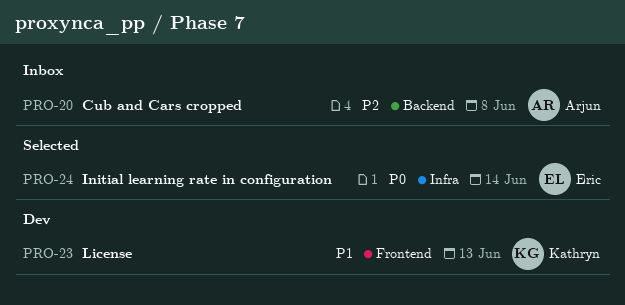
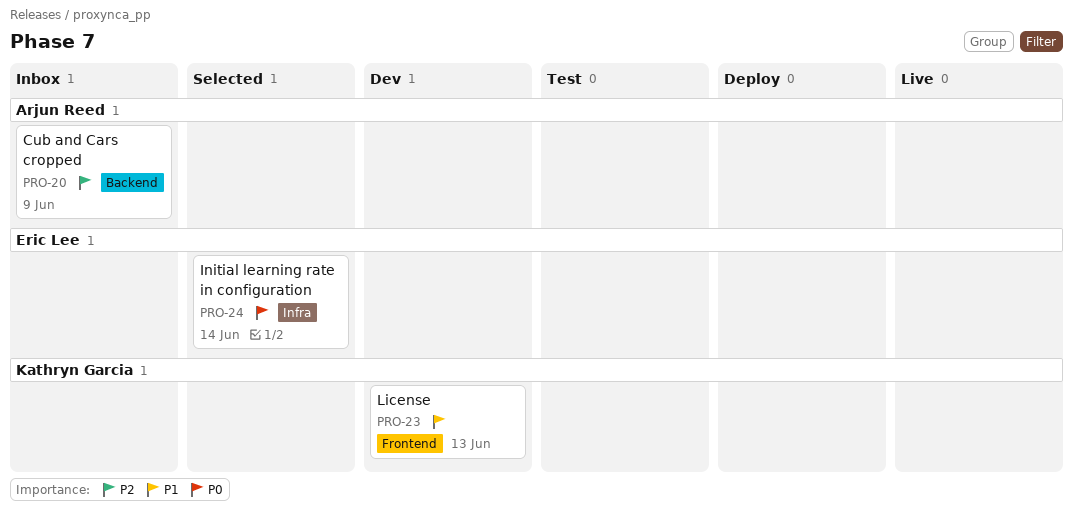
PRO-20, due: Jun 8 -> Jun 9

